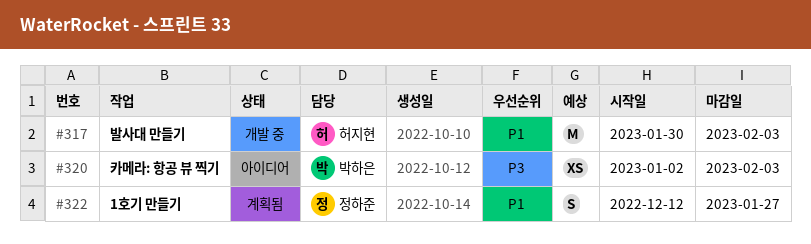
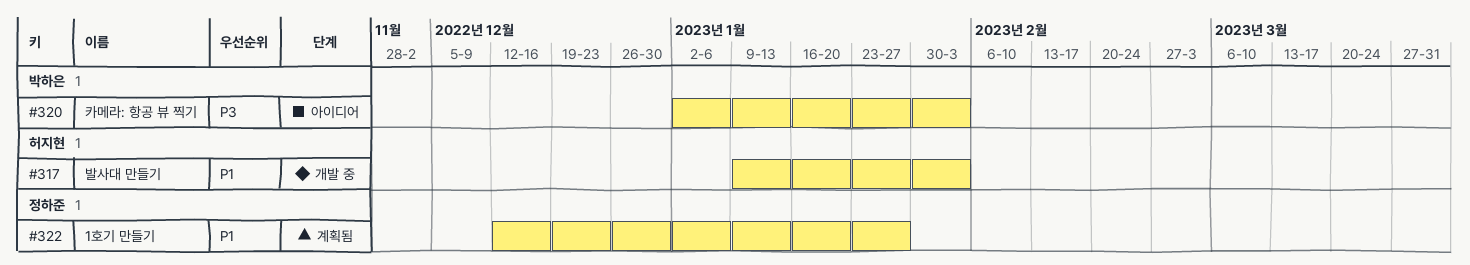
#317, start: Jan 30 -> Jan 9

